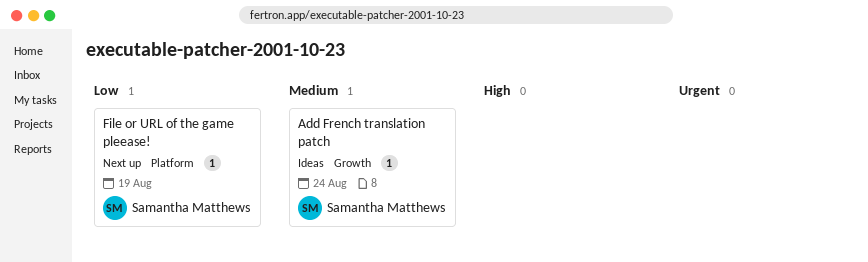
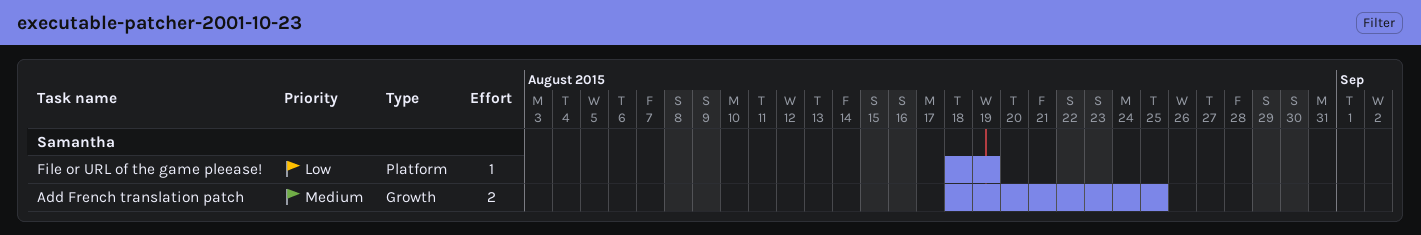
Add French translation patch, estimate: 1 -> 2
Add French translation patch, due: Aug 24 -> Aug 25

